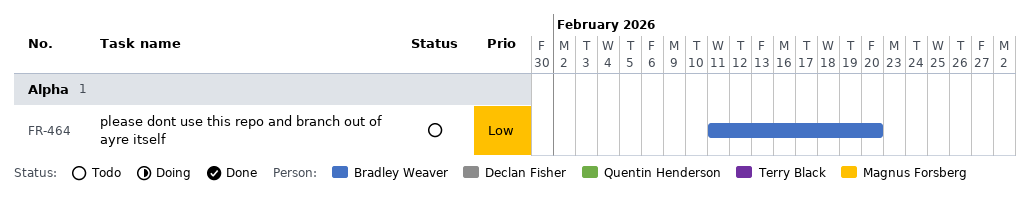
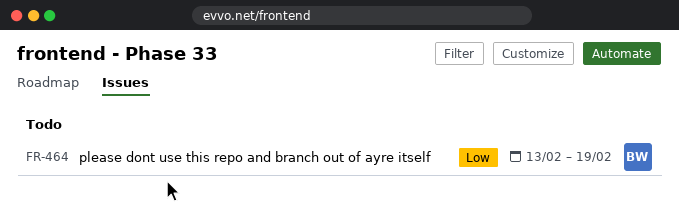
FR-464, start: Feb 11 -> Feb 13
FR-464, due: Feb 20 -> Feb 19

